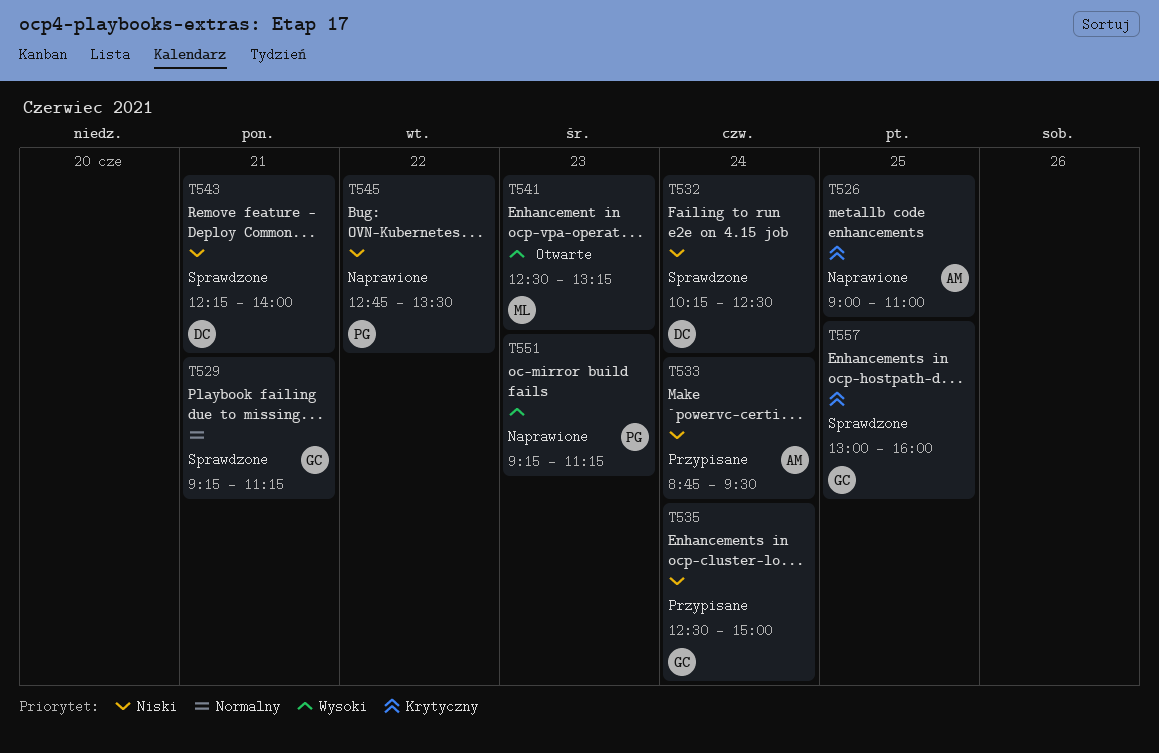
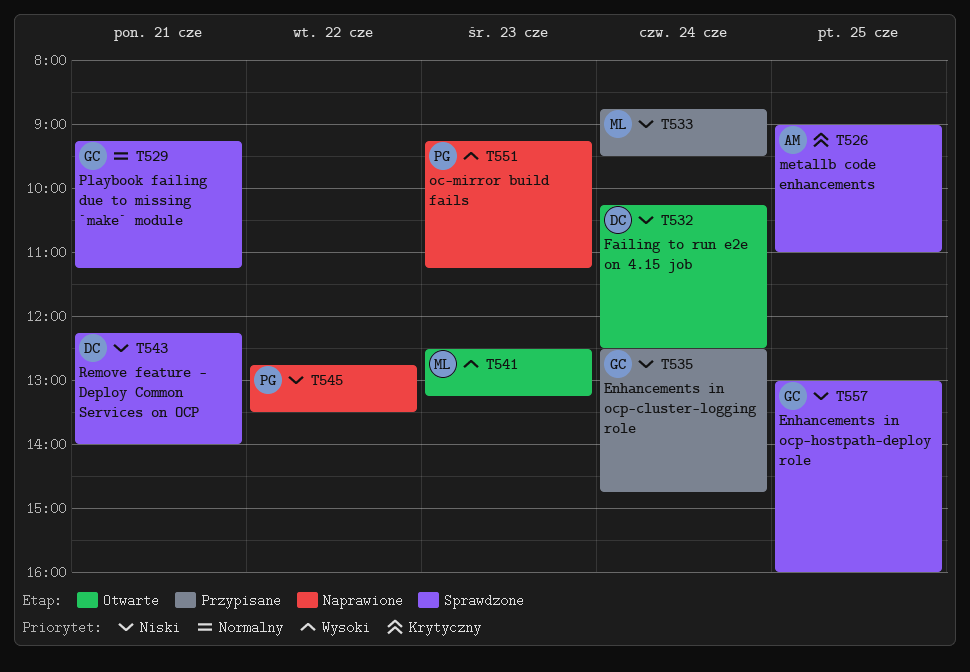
T526, status: Naprawione -> Sprawdzone
T532, status: Sprawdzone -> Otwarte
T533, owner: AM -> ML
T535, ends: 15:00 -> 14:45
T557, priority: Krytyczny -> Niski

